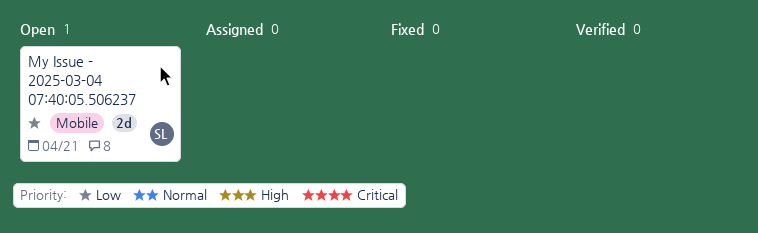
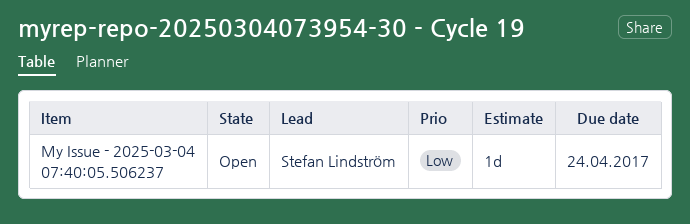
My Issue - 2025-03-04 07:40:05.506237, estimate: 2d -> 1d
My Issue - 2025-03-04 07:40:05.506237, due: Apr 21 -> Apr 24

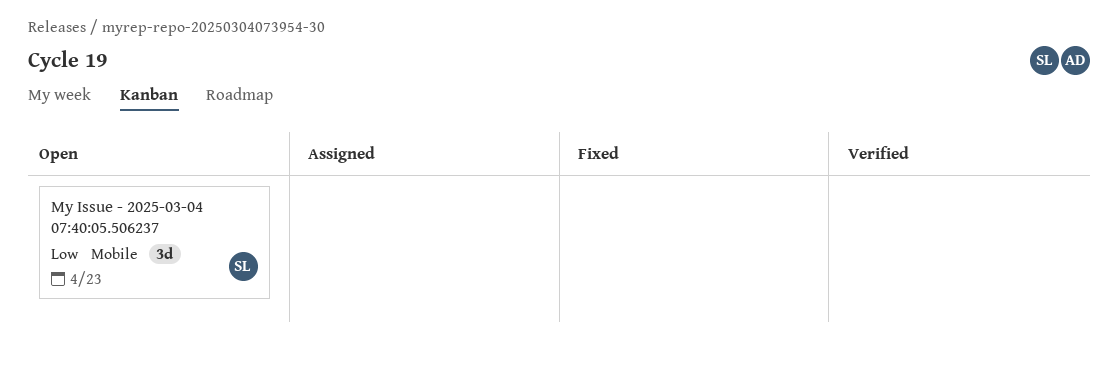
My Issue - 2025-03-04 07:40:05.506237, estimate: 1d -> 3d
My Issue - 2025-03-04 07:40:05.506237, due: Apr 24 -> Apr 23

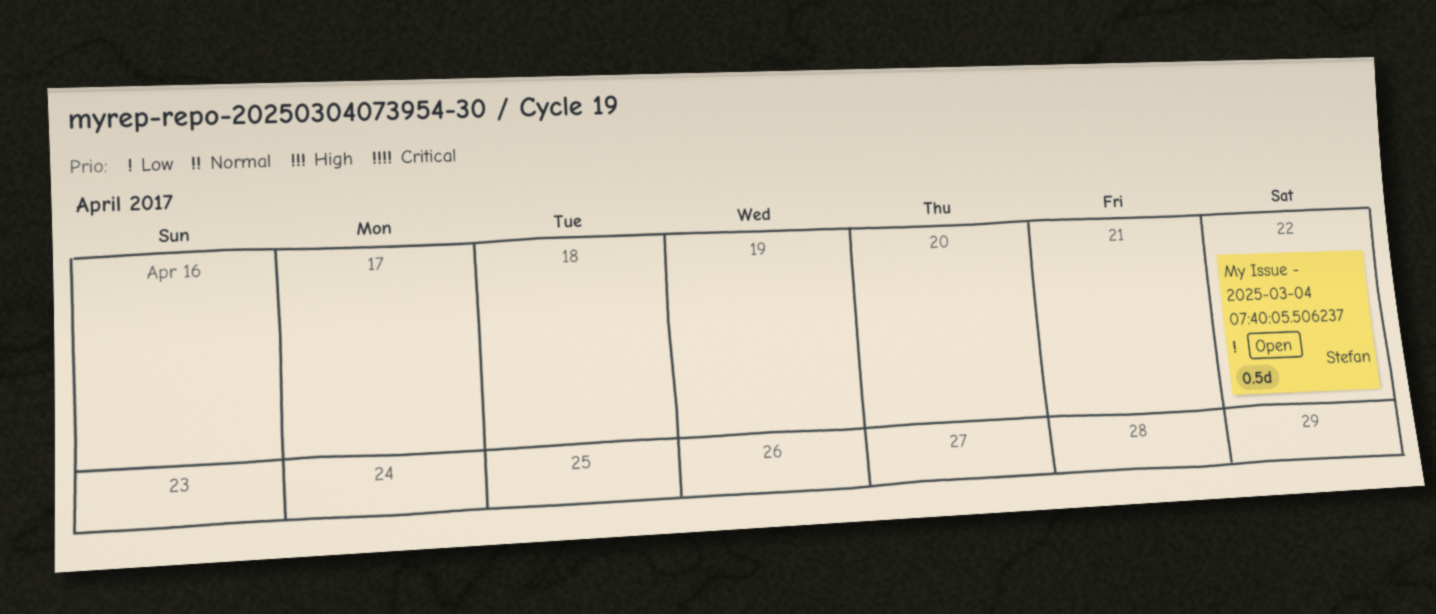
My Issue - 2025-03-04 07:40:05.506237, estimate: 3d -> 0.5d
My Issue - 2025-03-04 07:40:05.506237, due: Apr 23 -> Apr 22

